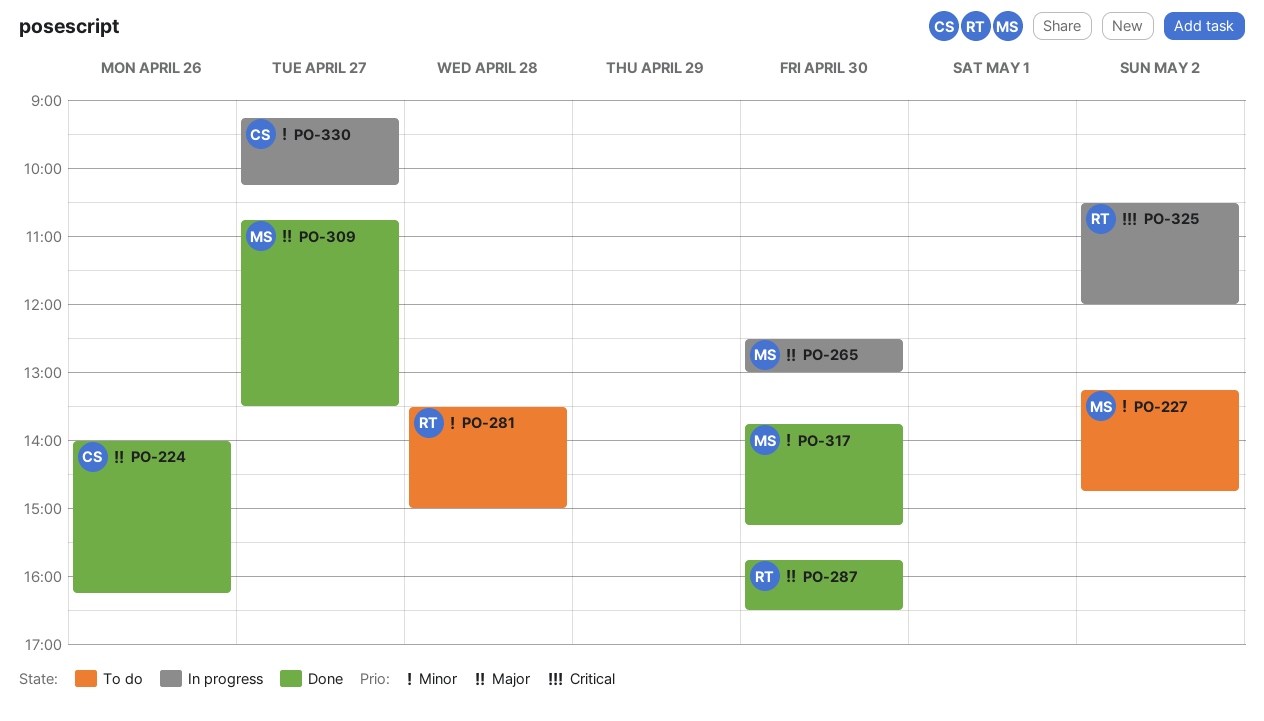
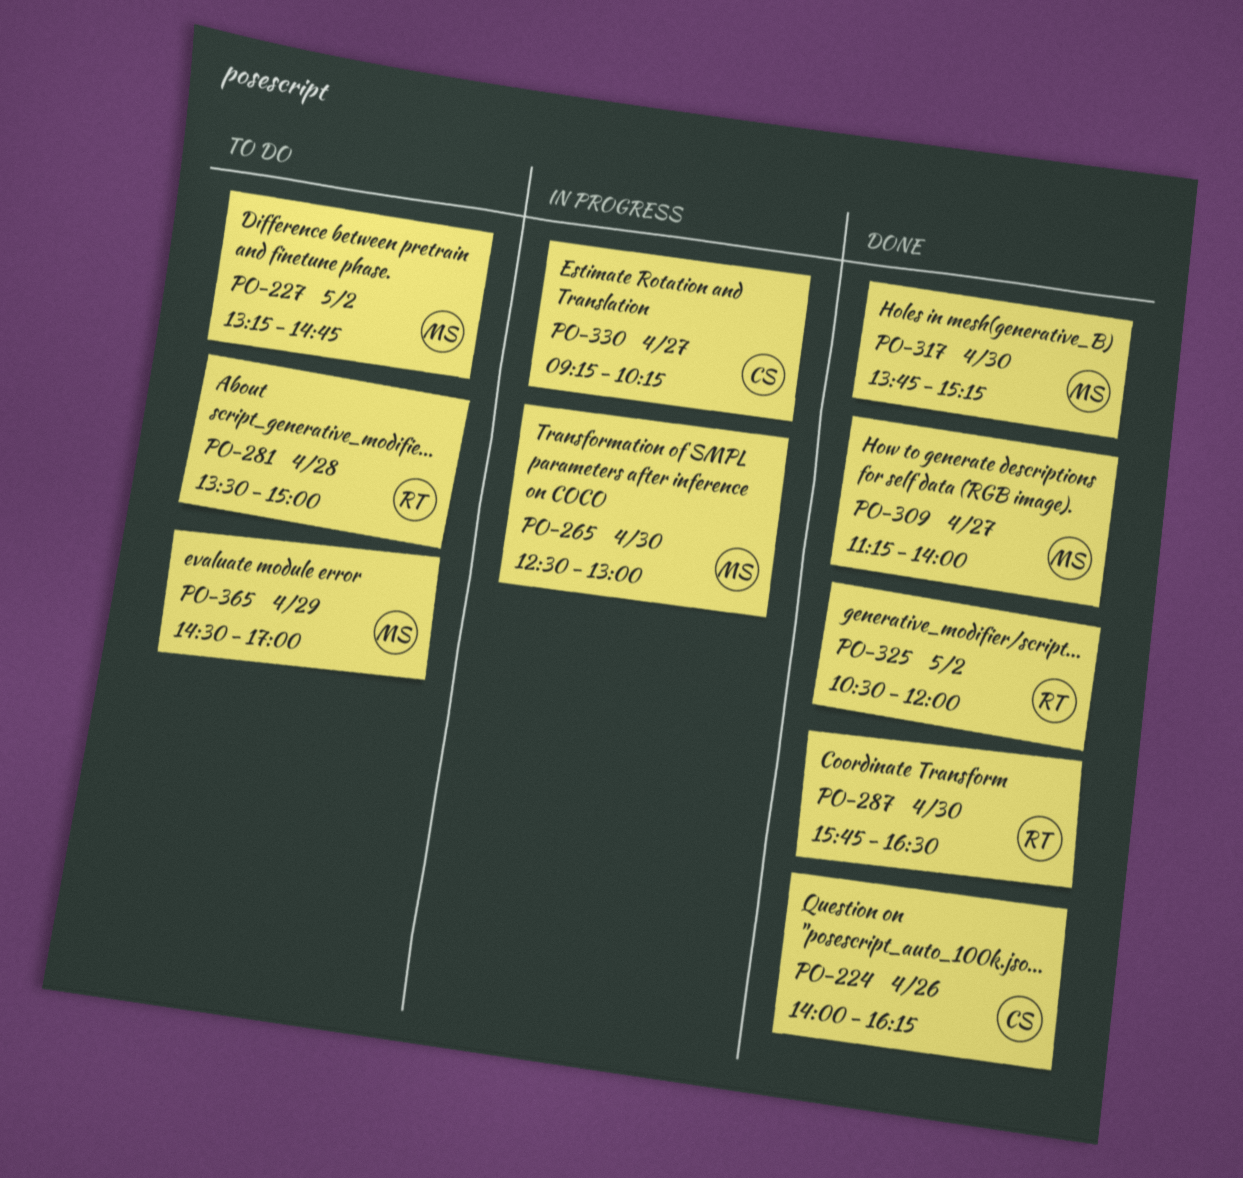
PO-309, begins: 10:45 -> 11:15
PO-309, ends: 13:30 -> 14:00
PO-325, status: In progress -> Done
PO-365: none -> present

